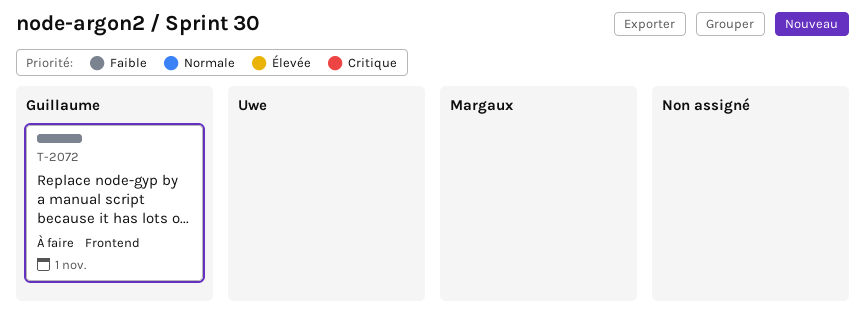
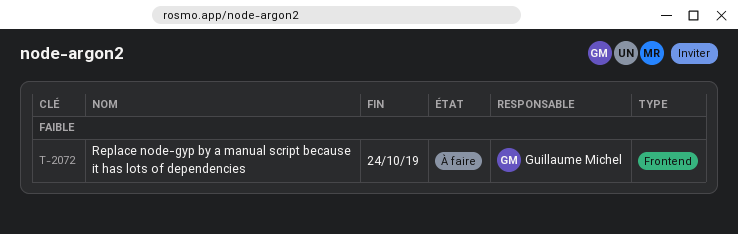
T-2072, due: Nov 1 -> Oct 24

